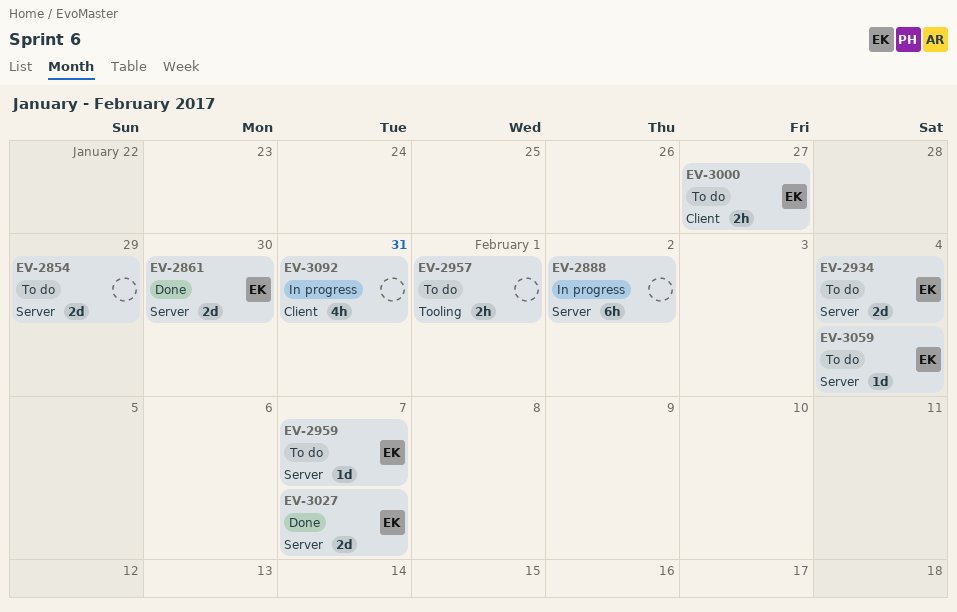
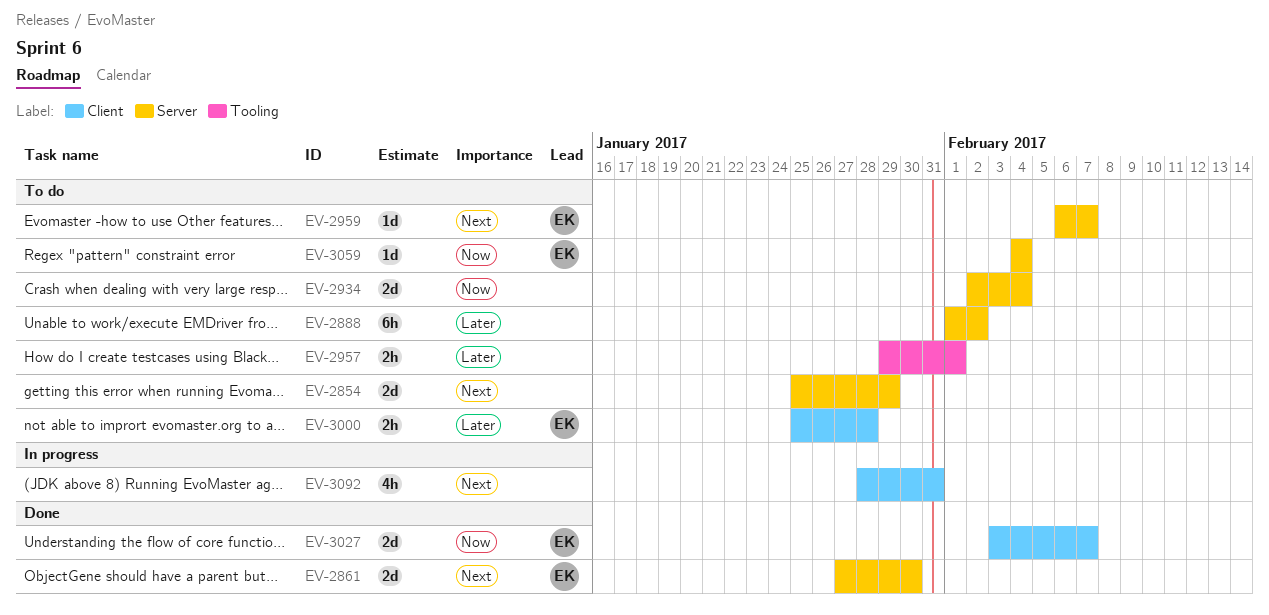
EV-2888, status: In progress -> To do
EV-2934, owner: EK -> none
EV-3000, due: Jan 27 -> Jan 28
EV-3027, label: Server -> Client

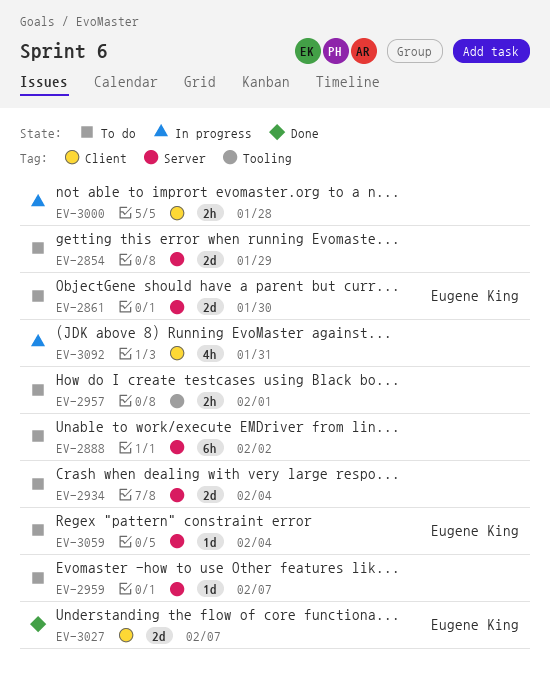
EV-2861, status: Done -> To do
EV-2959, owner: Eugene King -> none
EV-3000, status: To do -> In progress
EV-3000, owner: Eugene King -> none

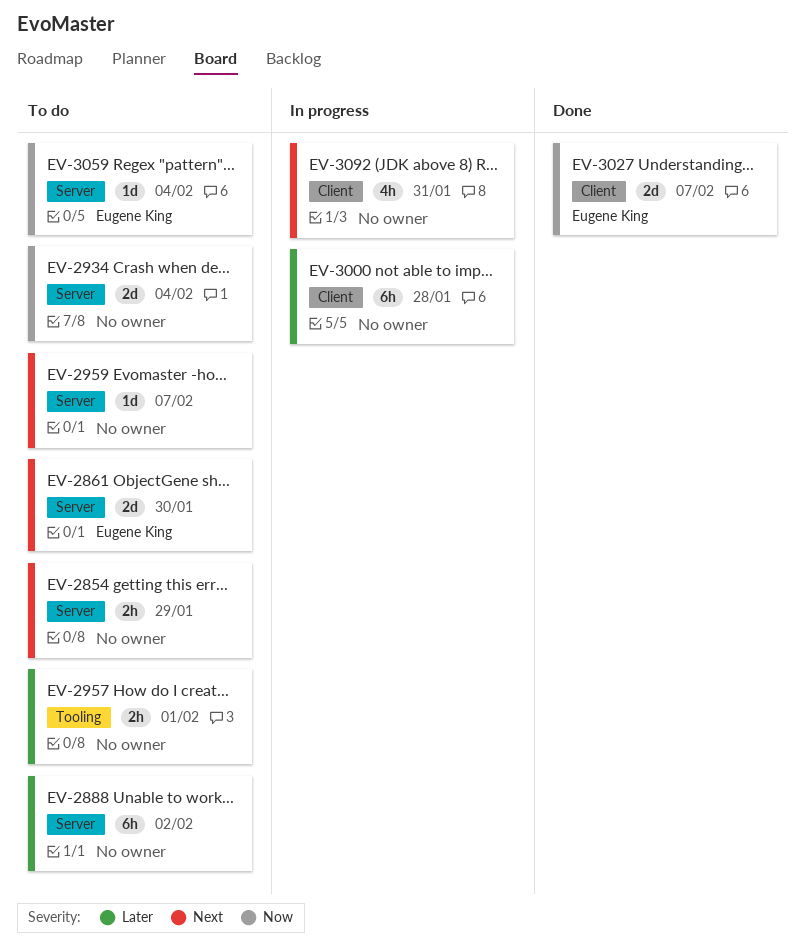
EV-2854, estimate: 2d -> 2h
EV-3000, estimate: 2h -> 6h

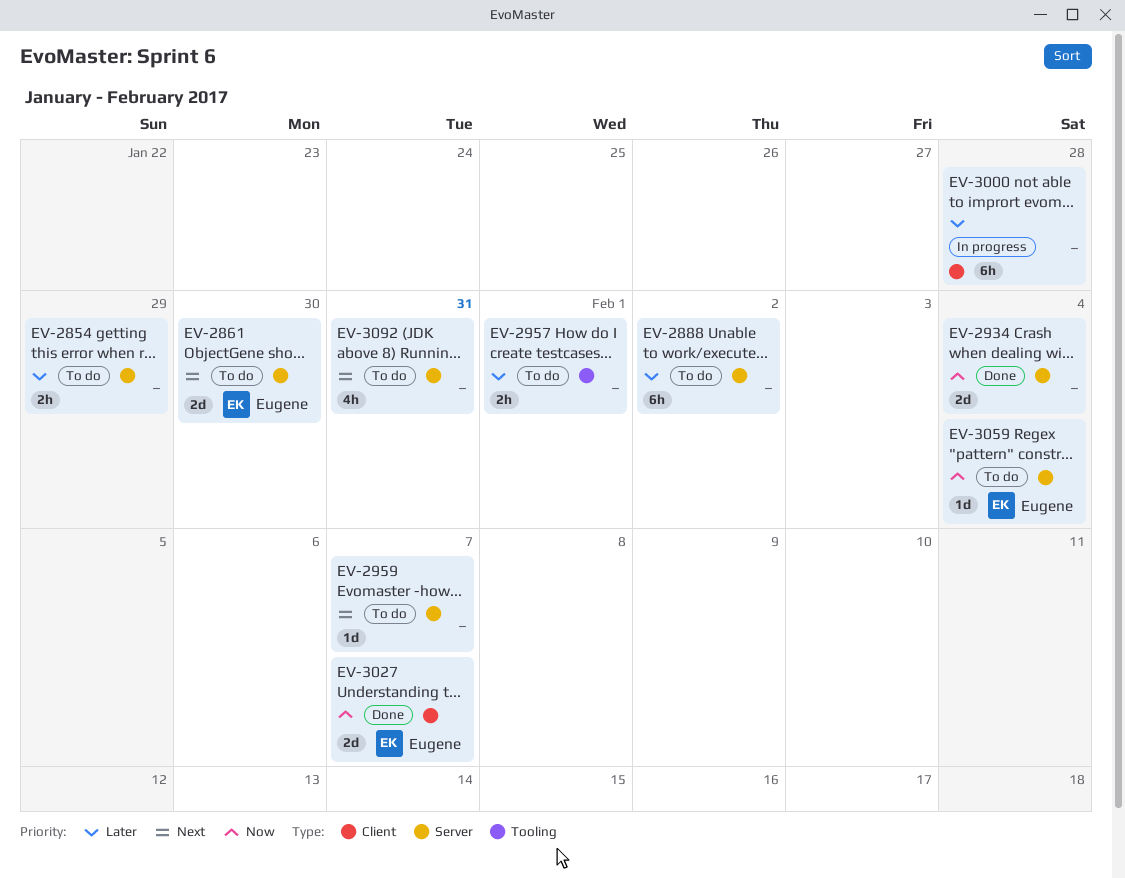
EV-2854, priority: Next -> Later
EV-2934, status: To do -> Done
EV-3092, status: In progress -> To do
EV-3092, label: Client -> Server

